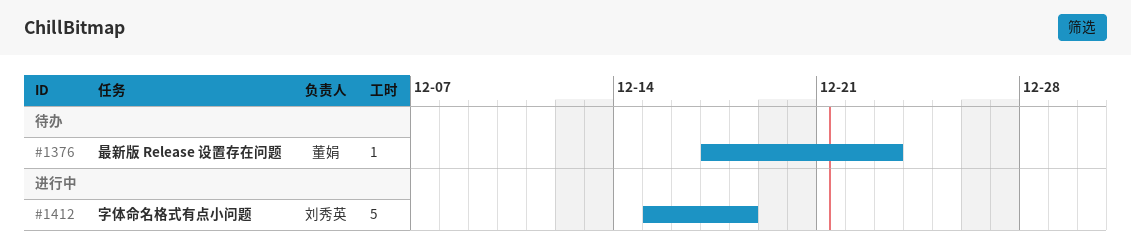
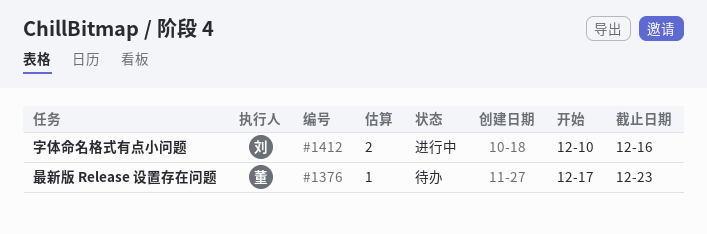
#1412, estimate: 5 -> 2
#1412, start: Dec 15 -> Dec 10
#1412, due: Dec 18 -> Dec 16

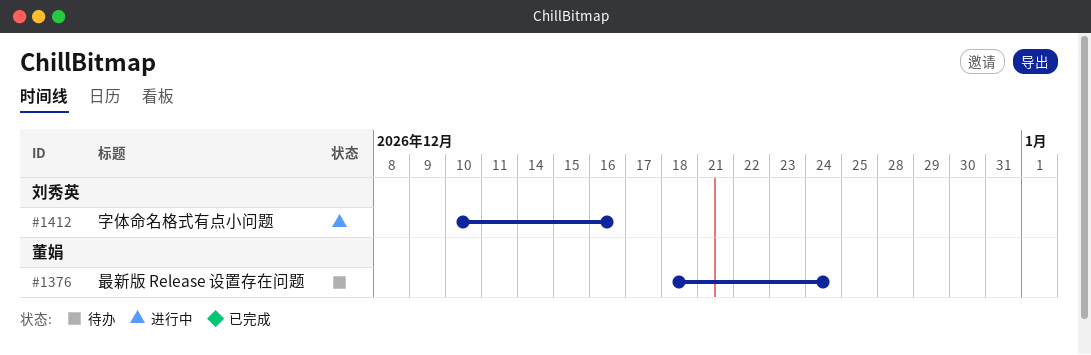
#1376, start: Dec 17 -> Dec 18
#1376, due: Dec 23 -> Dec 24

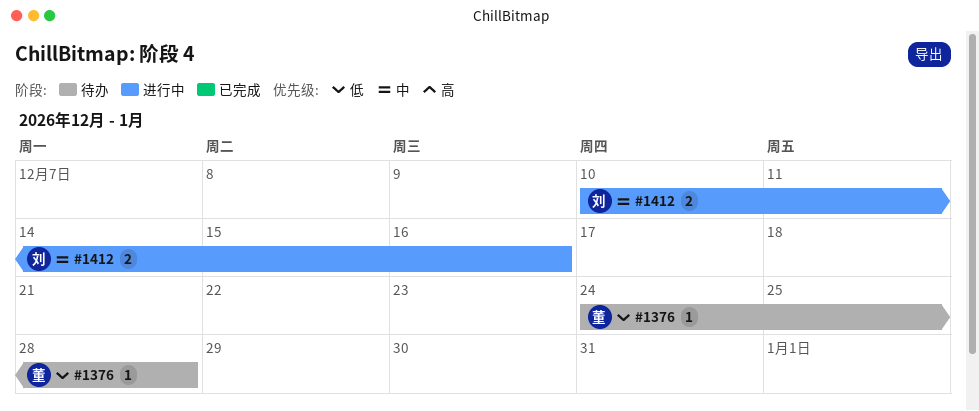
#1376, start: Dec 18 -> Dec 24
#1376, due: Dec 24 -> Dec 28

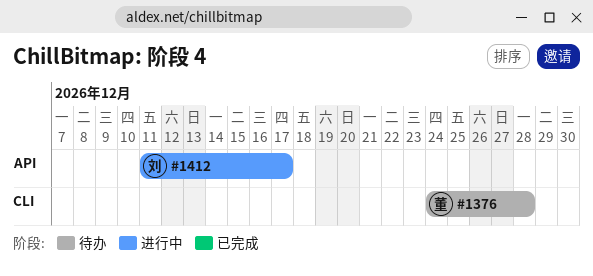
#1412, start: Dec 10 -> Dec 11
#1412, due: Dec 16 -> Dec 17

